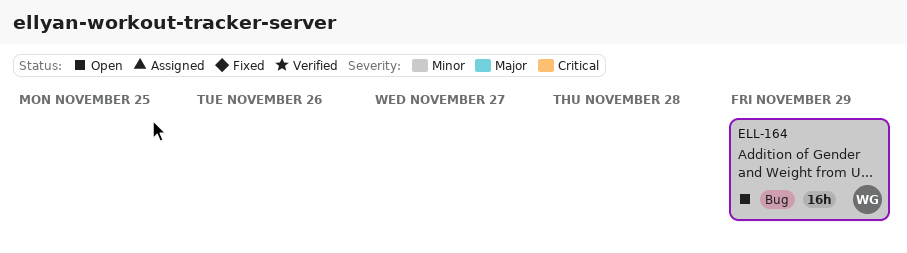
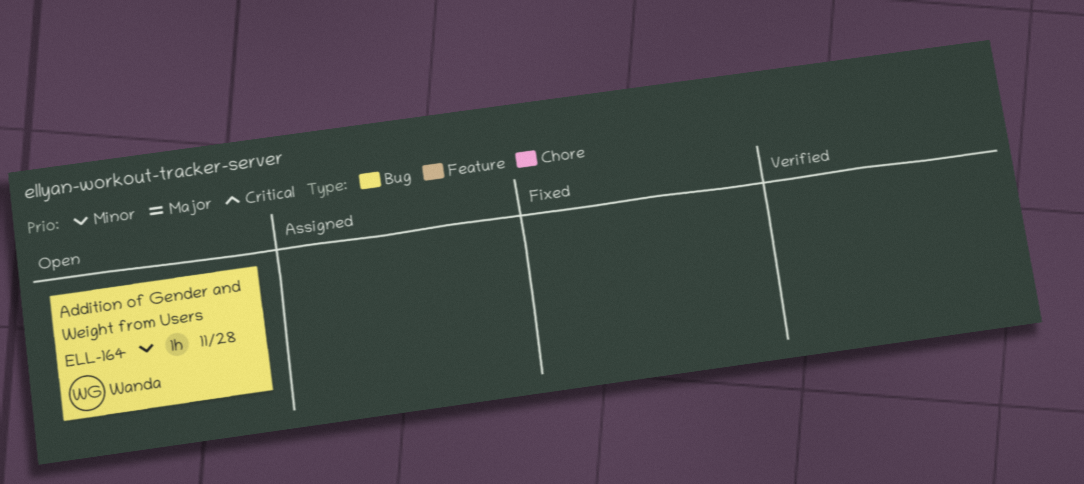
ELL-164, estimate: 16h -> 1h
ELL-164, due: Nov 29 -> Nov 28

